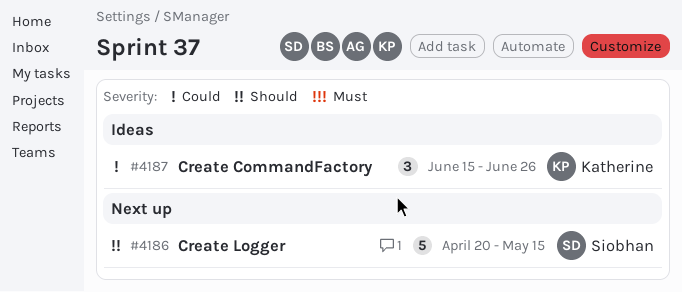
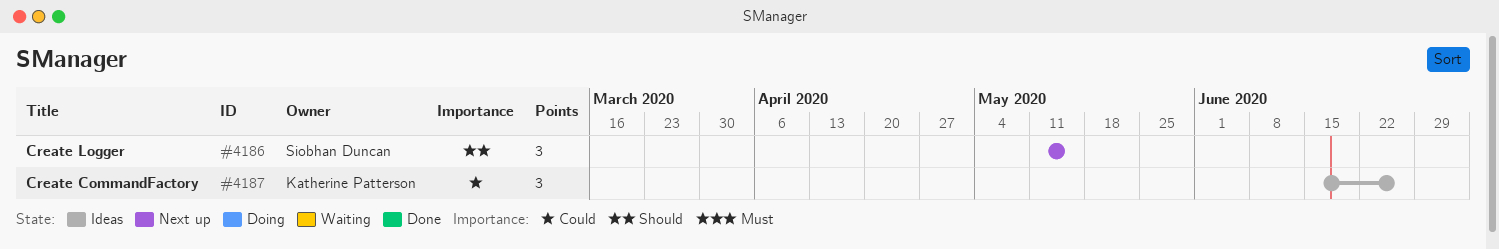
#4186, estimate: 5 -> 3
#4186, start: Apr 20 -> May 11

